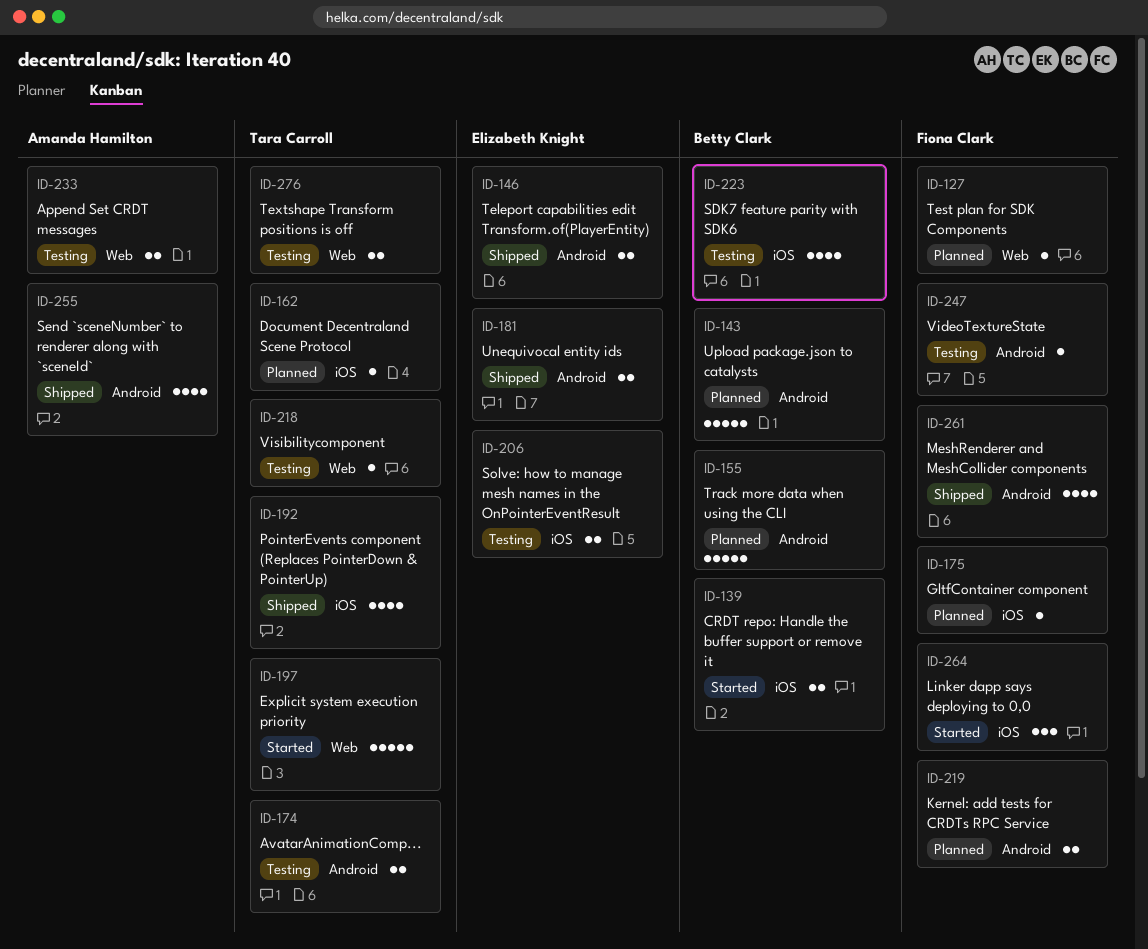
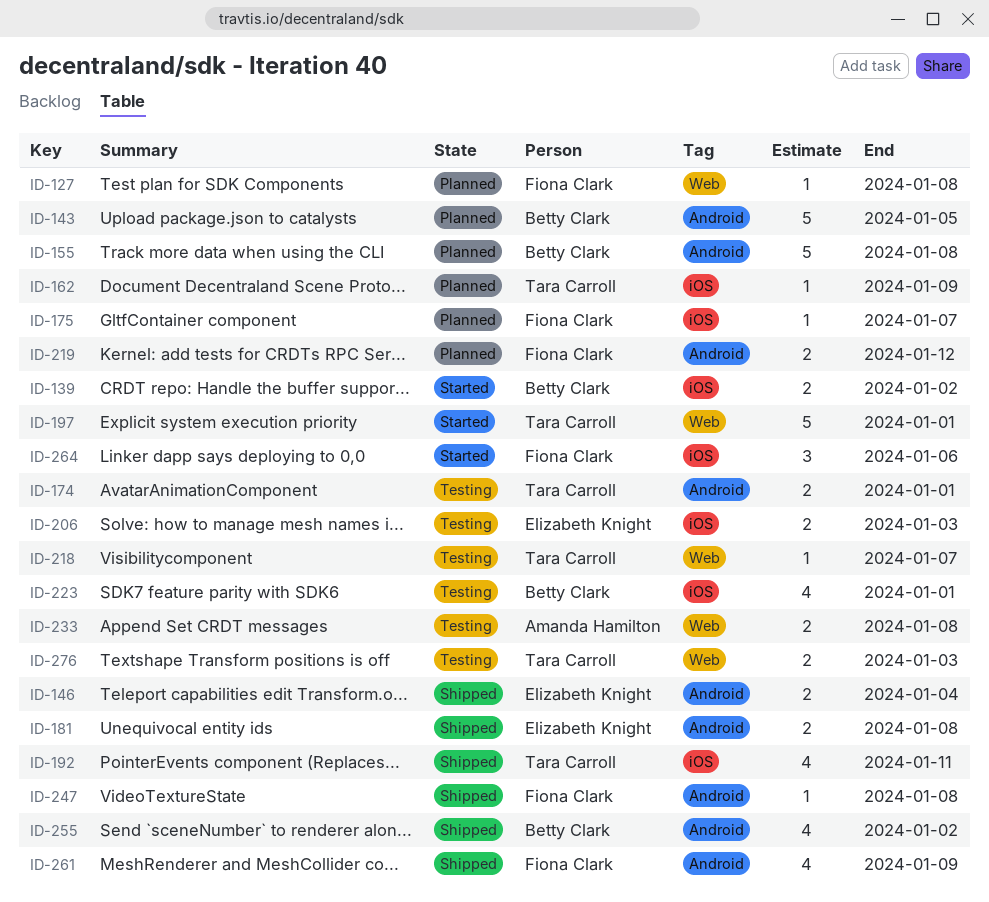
ID-247, status: Testing -> Shipped
ID-255, owner: Amanda Hamilton -> Betty Clark

